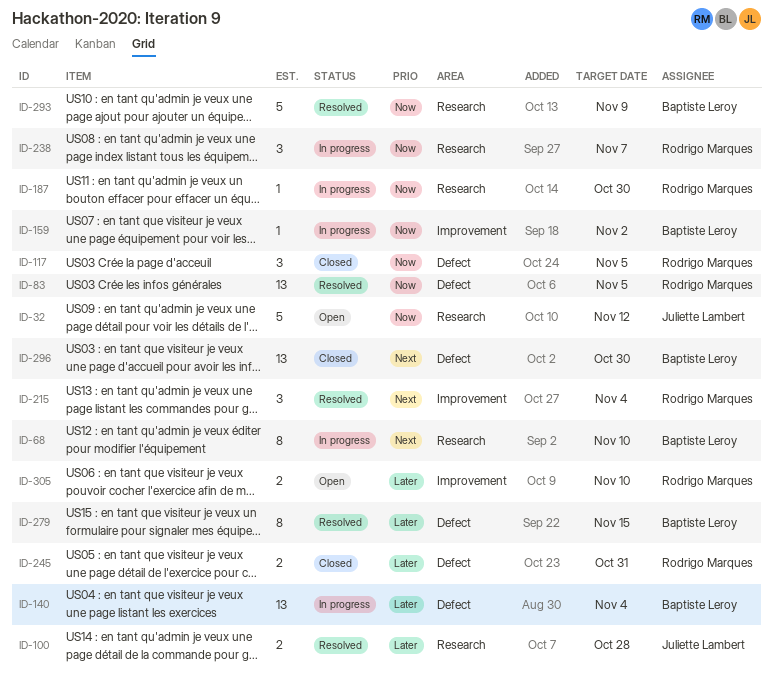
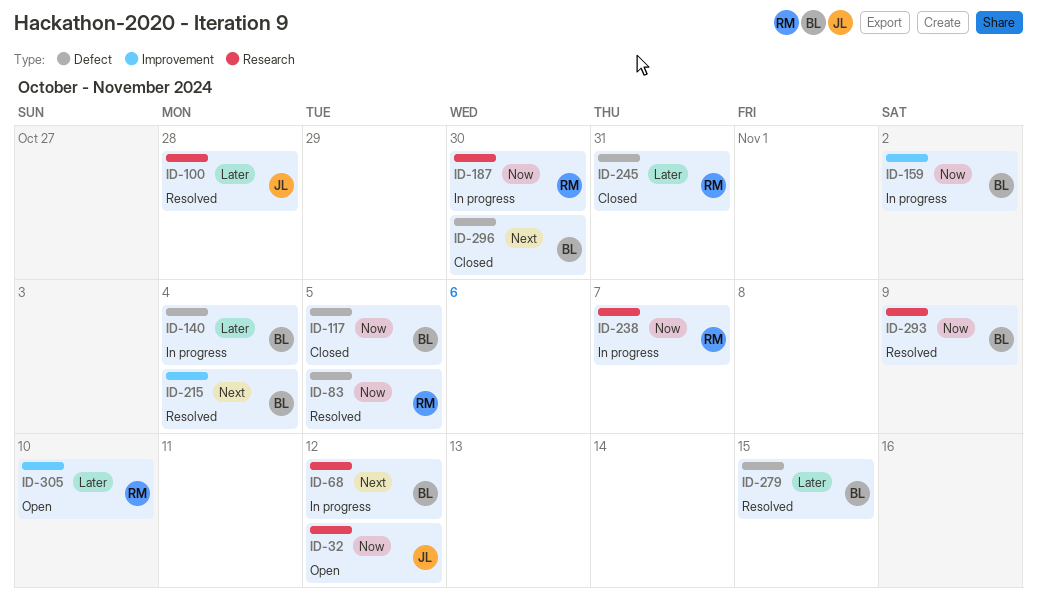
ID-68, due: Nov 10 -> Nov 12
ID-117, owner: Rodrigo Marques -> Baptiste Leroy
ID-215, owner: Rodrigo Marques -> Baptiste Leroy

